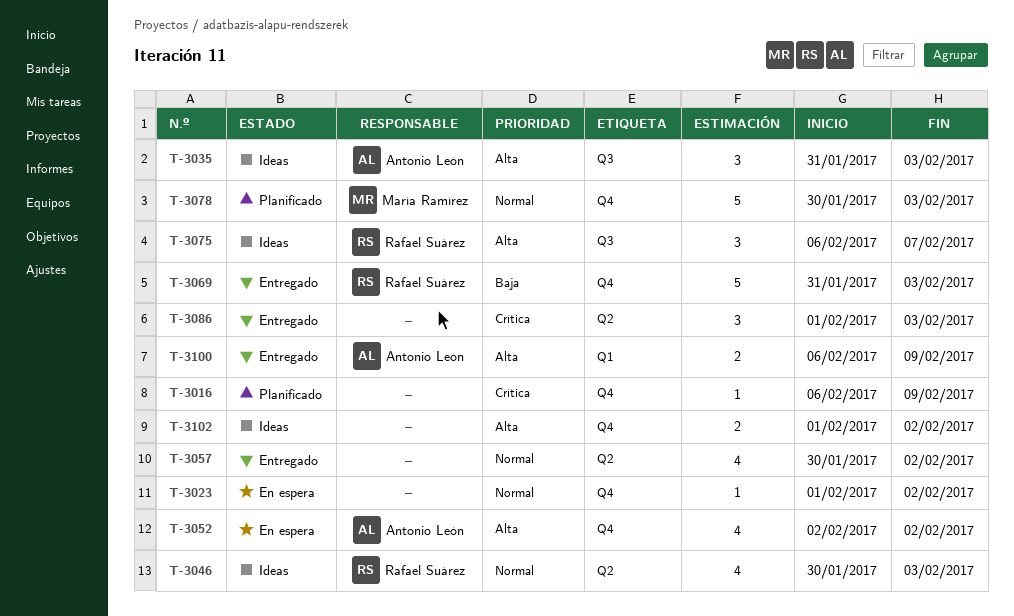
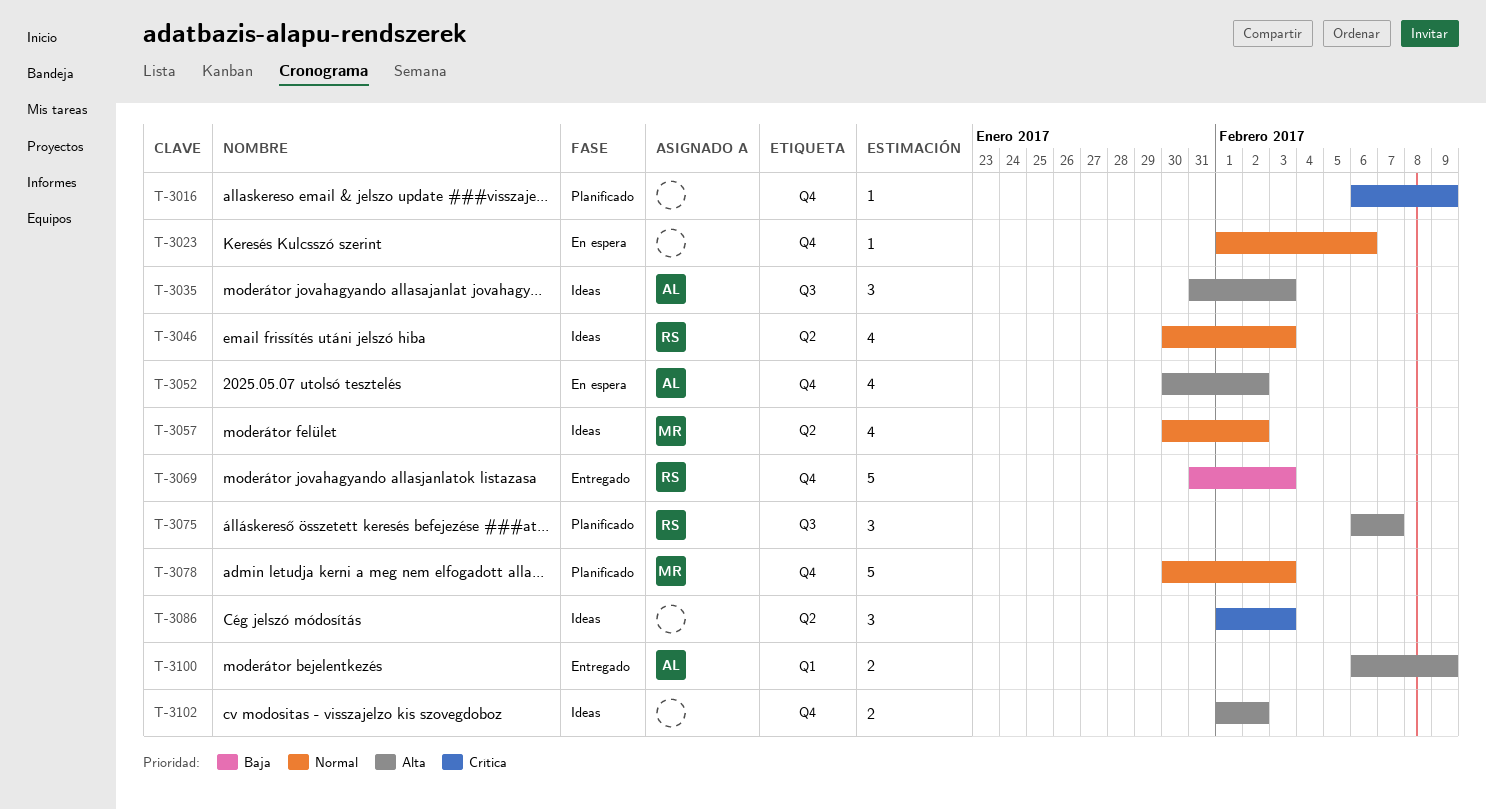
T-3023, due: Feb 2 -> Feb 6
T-3052, start: Feb 2 -> Jan 30
T-3057, status: Entregado -> Ideas
T-3057, owner: none -> María Ramírez
T-3075, status: Ideas -> Planificado
T-3086, status: Entregado -> Ideas

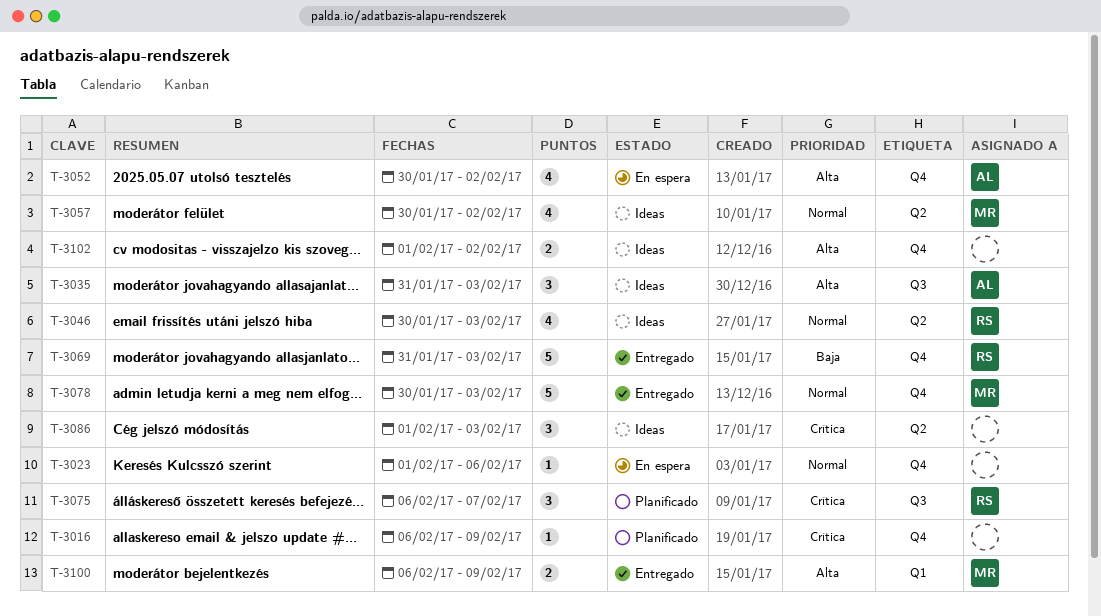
T-3075, priority: Alta -> Crítica
T-3078, status: Planificado -> Entregado
T-3100, owner: AL -> MR

